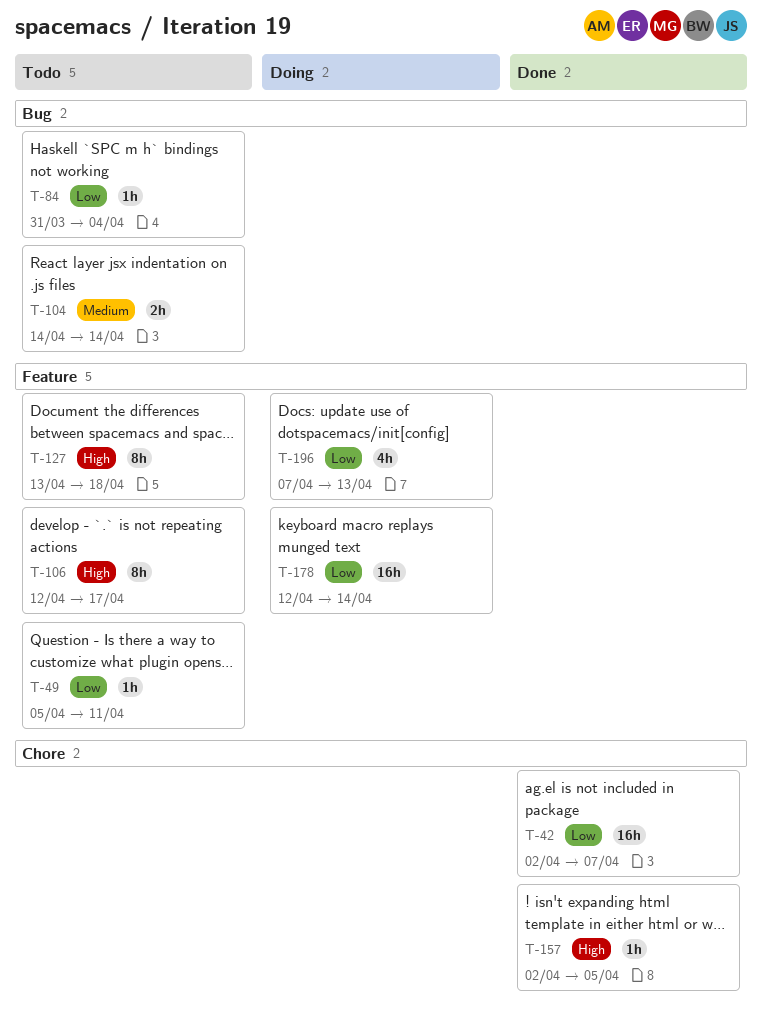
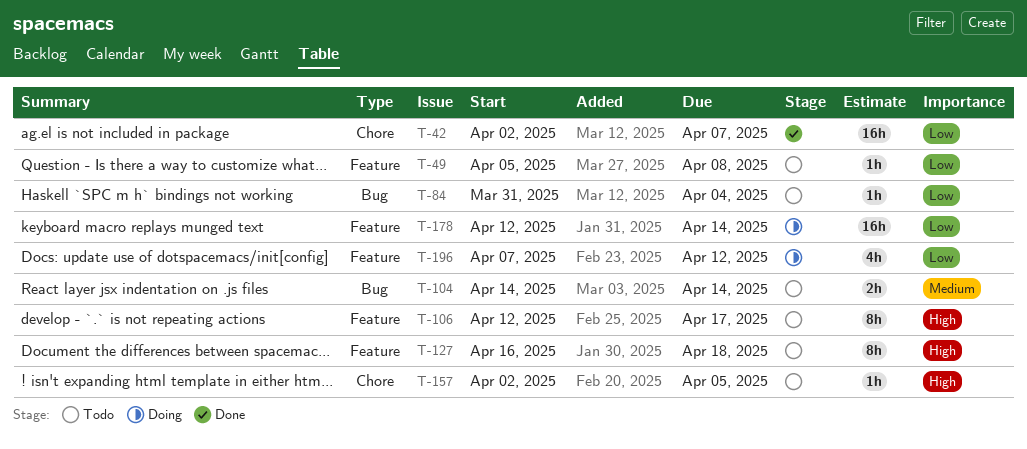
T-49, due: Apr 11 -> Apr 8
T-127, start: Apr 13 -> Apr 16
T-157, status: Done -> Todo
T-196, due: Apr 13 -> Apr 12

